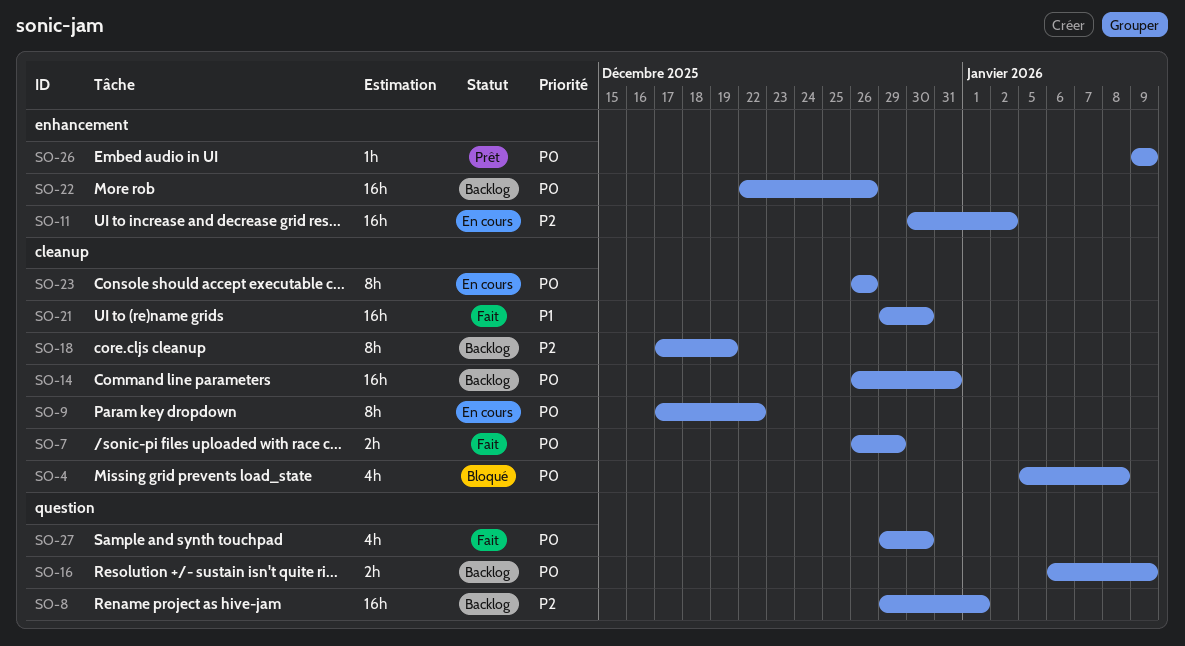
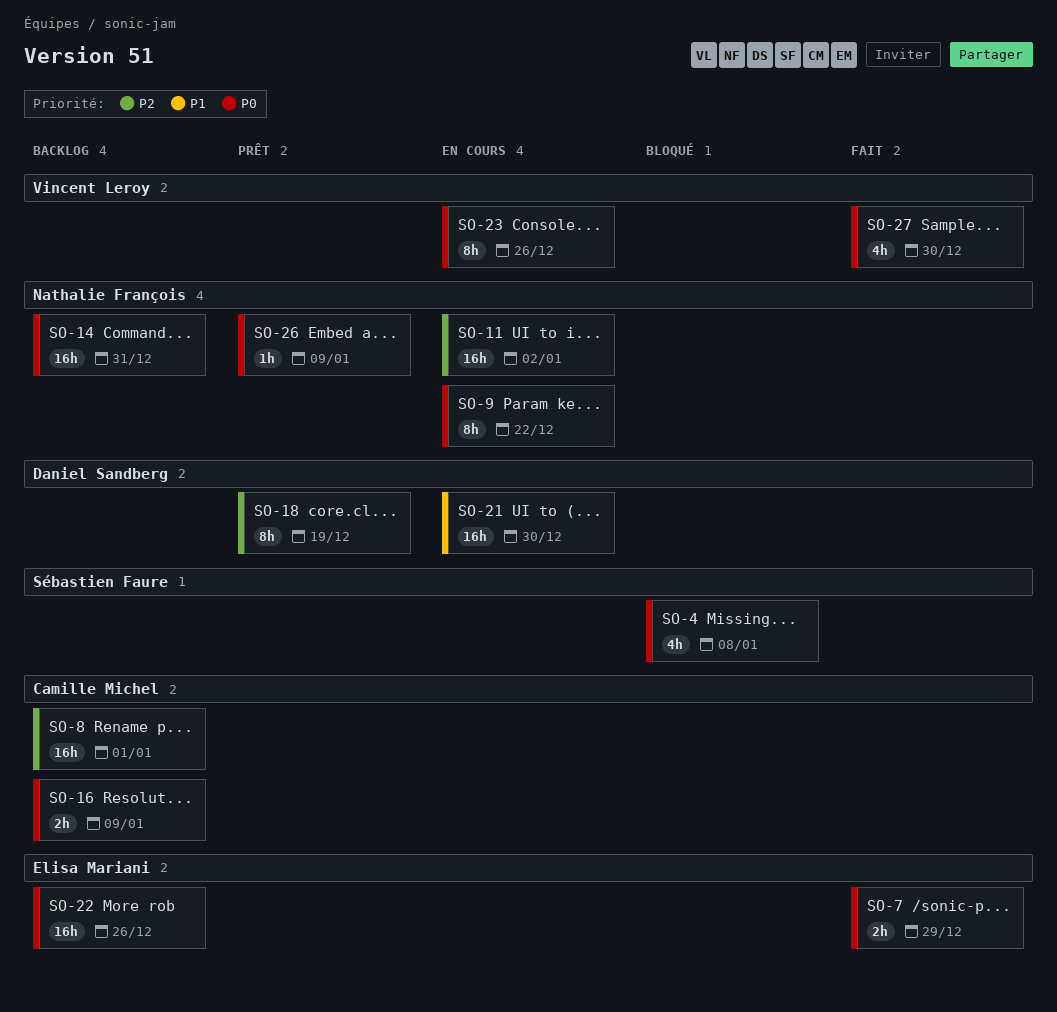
SO-18, status: Backlog -> Prêt
SO-21, status: Fait -> En cours

